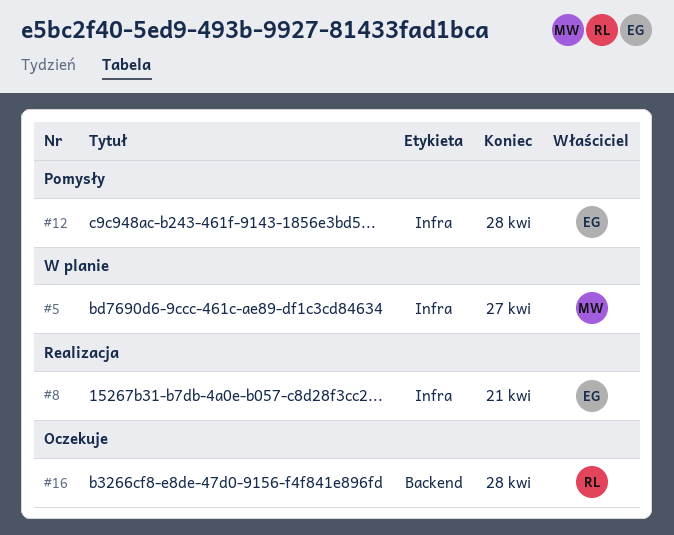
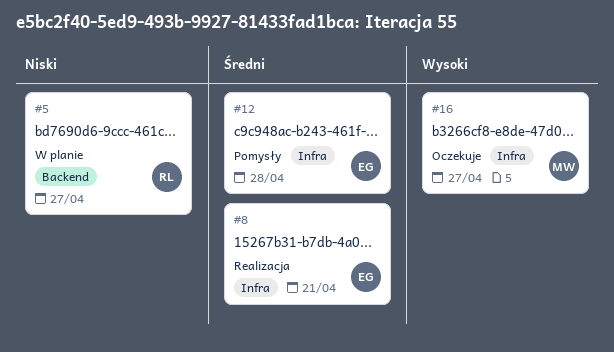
#5, owner: MW -> RL
#5, label: Infra -> Backend
#16, owner: RL -> MW
#16, label: Backend -> Infra
#16, due: Apr 28 -> Apr 27

